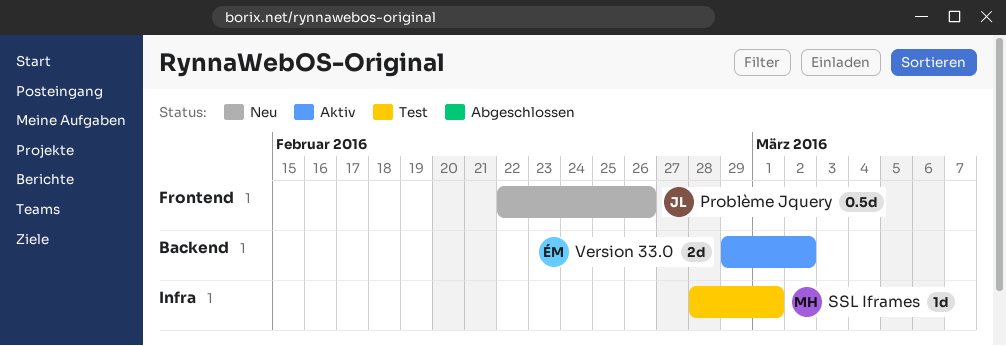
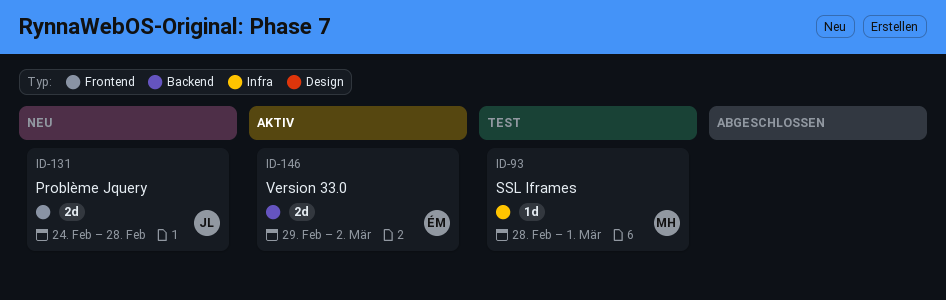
Problème Jquery, estimate: 0.5d -> 2d
Problème Jquery, start: Feb 22 -> Feb 24
Problème Jquery, due: Feb 26 -> Feb 28

